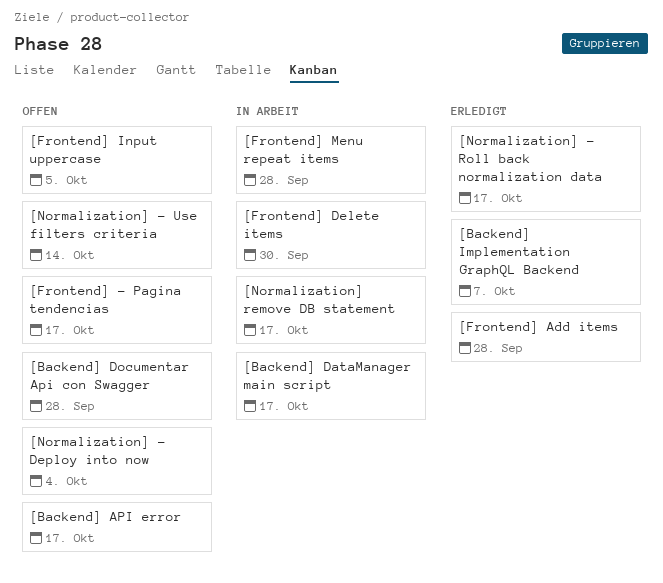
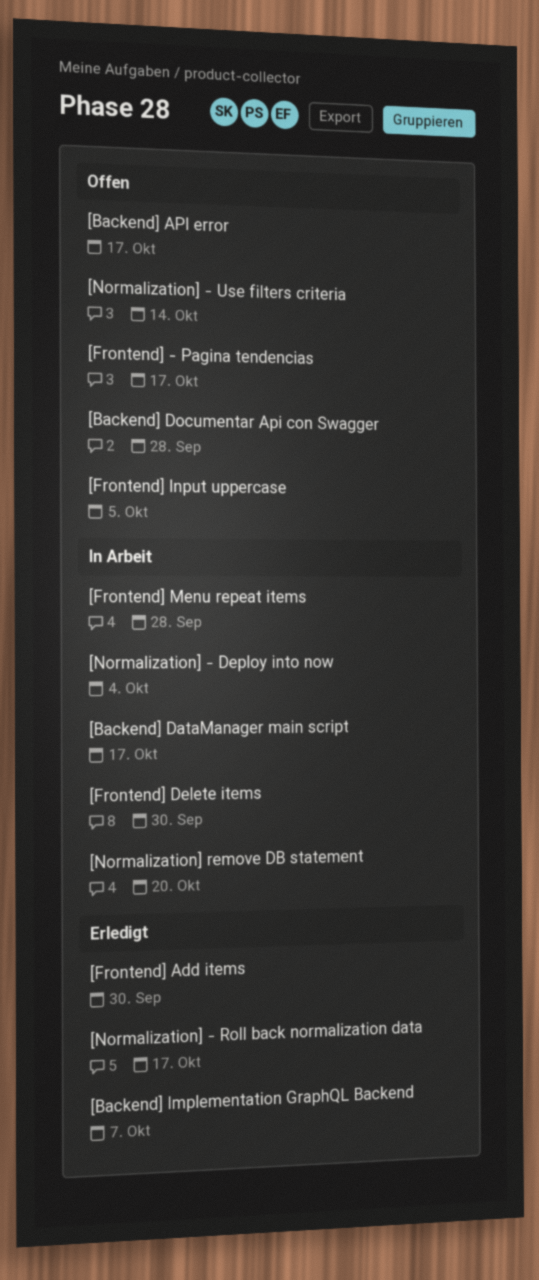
[Frontend] Add items, due: Sep 28 -> Sep 30
[Normalization] - Deploy into now, status: Offen -> In Arbeit
[Normalization] remove DB statement, due: Oct 17 -> Oct 20

